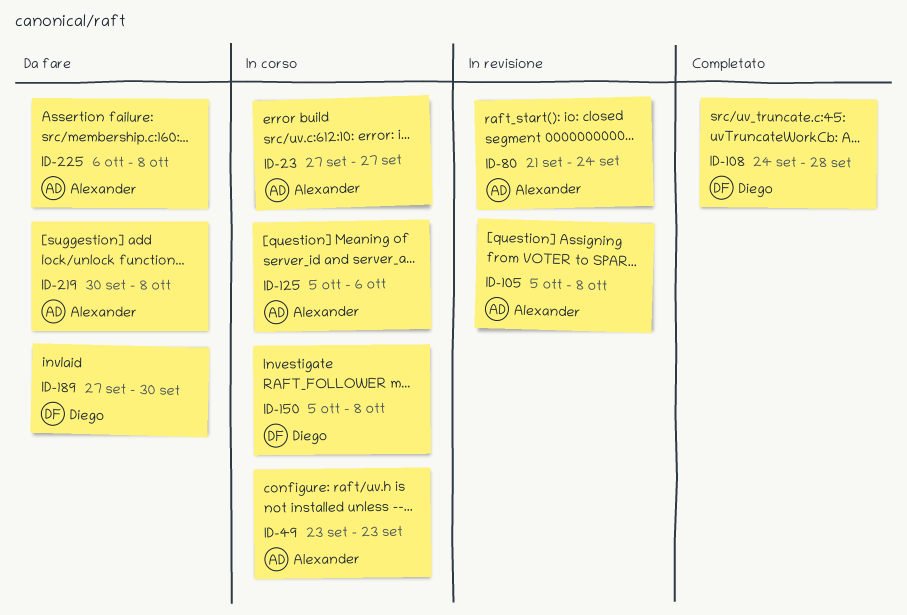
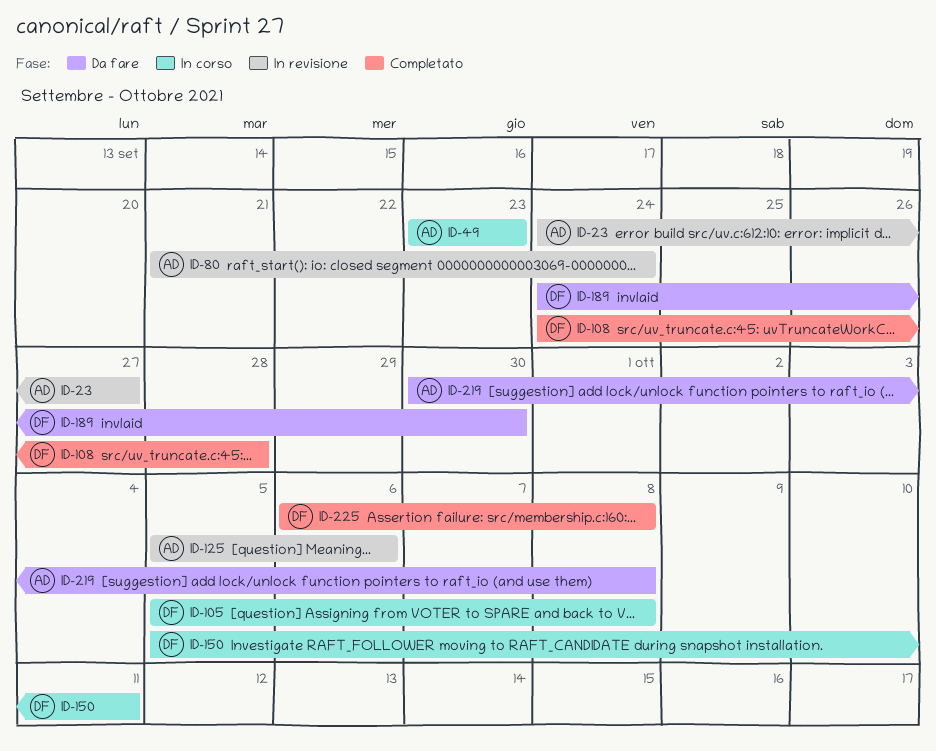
ID-23, status: In corso -> In revisione
ID-23, start: Sep 27 -> Sep 24
ID-105, status: In revisione -> In corso
ID-105, owner: Alexander -> Diego
ID-125, status: In corso -> In revisione
ID-150, due: Oct 8 -> Oct 11
ID-189, start: Sep 27 -> Sep 24
ID-225, status: Da fare -> Completato
ID-225, owner: Alexander -> Diego

